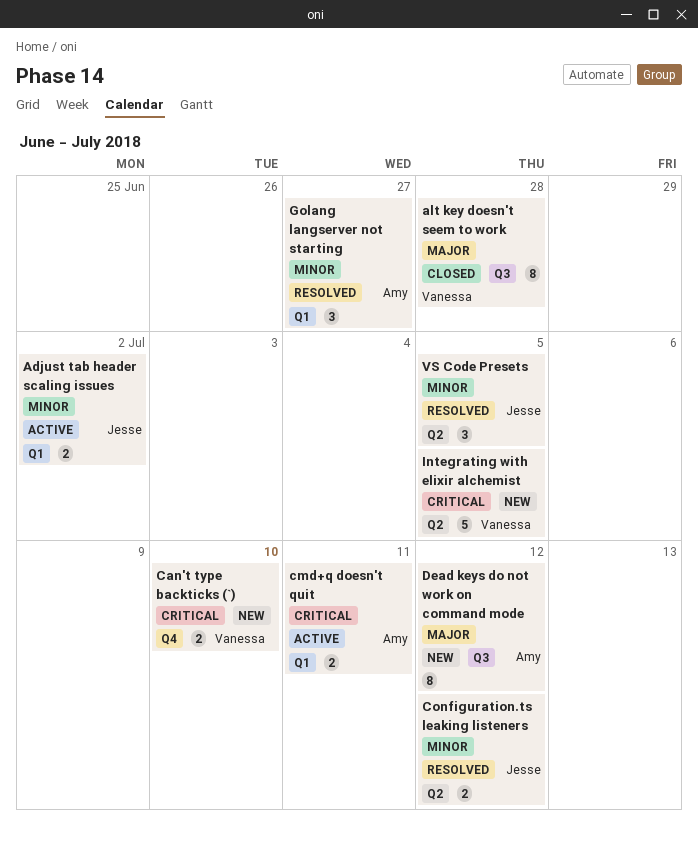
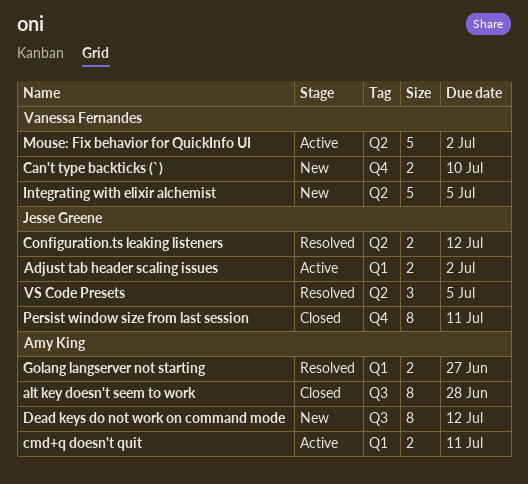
alt key doesn't seem to work, owner: Vanessa Fernandes -> Amy King
Golang langserver not starting, estimate: 3 -> 2
Mouse: Fix behavior for QuickInfo UI: none -> present
Persist window size from last session: none -> present

